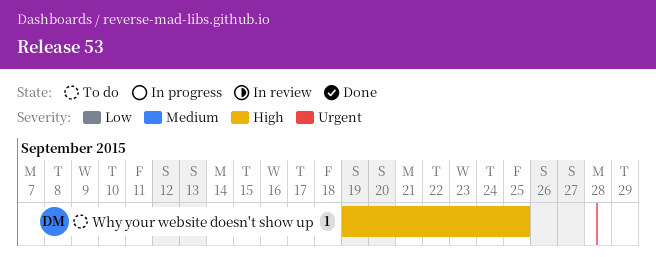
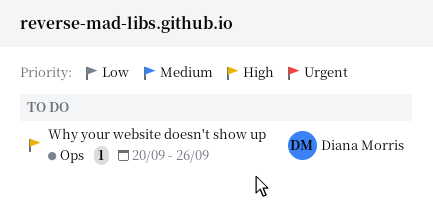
Why your website doesn't show up, start: Sep 19 -> Sep 20
Why your website doesn't show up, due: Sep 25 -> Sep 26

